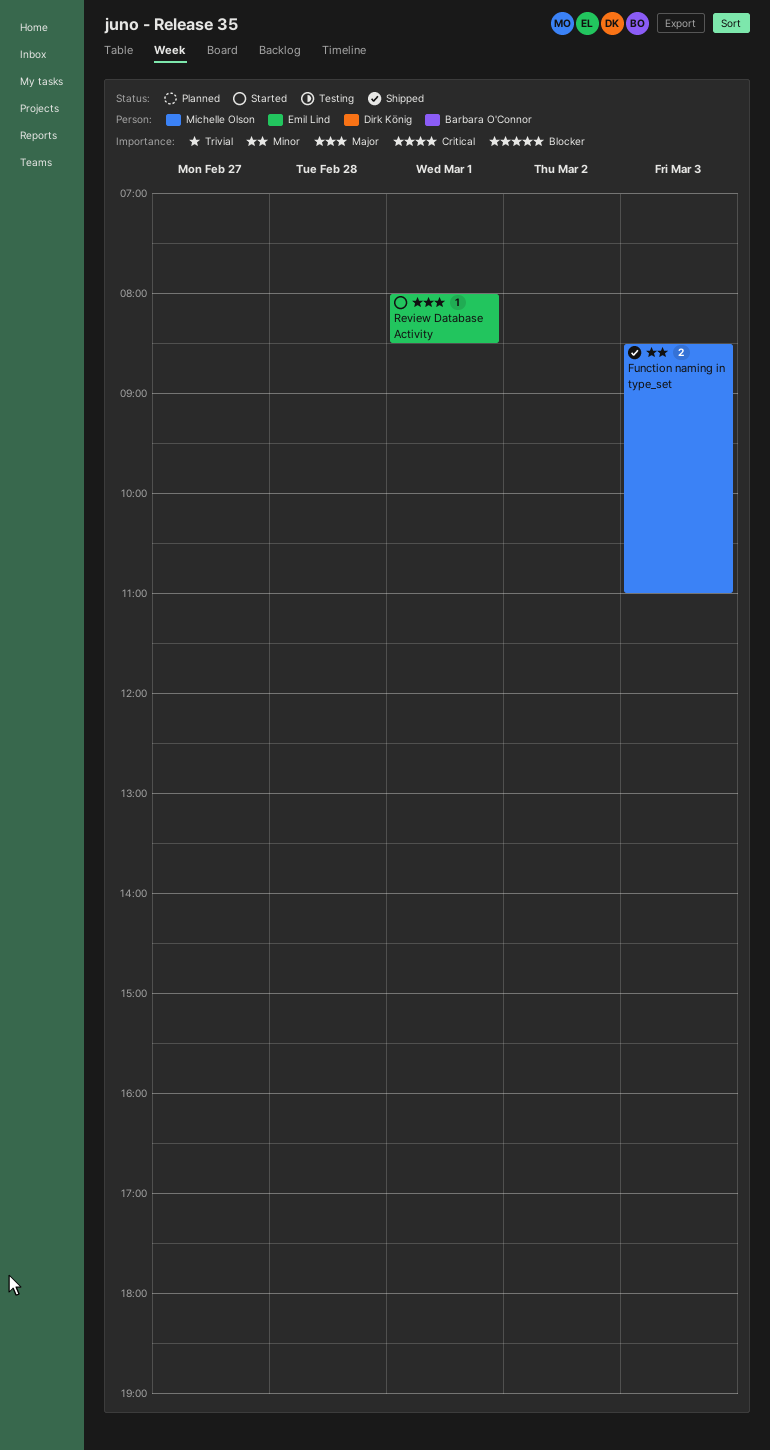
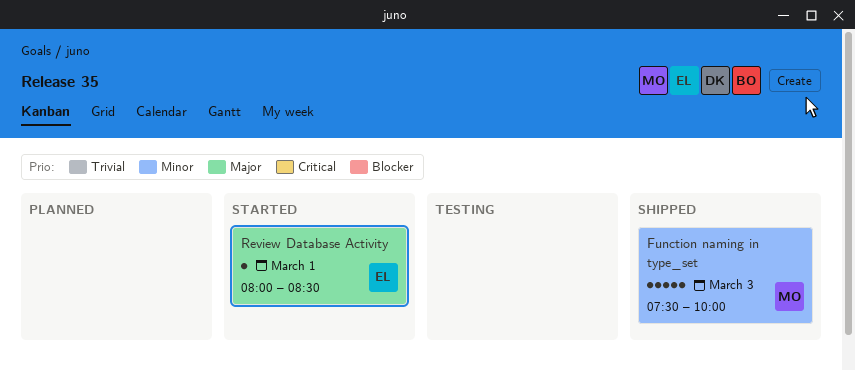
Function naming in type_set, estimate: 2 -> 5
Function naming in type_set, begins: 08:30 -> 07:30
Function naming in type_set, ends: 11:00 -> 10:00

